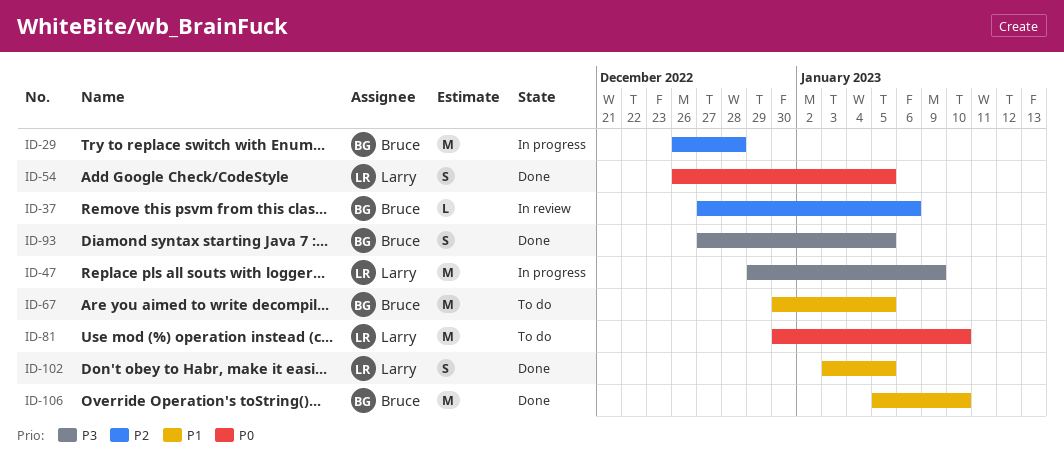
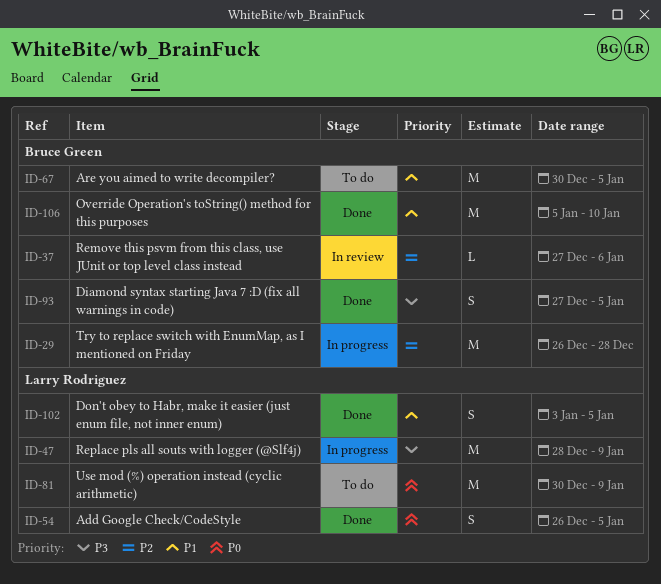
ID-47, start: Dec 29 -> Dec 28
ID-81, due: Jan 10 -> Jan 9

